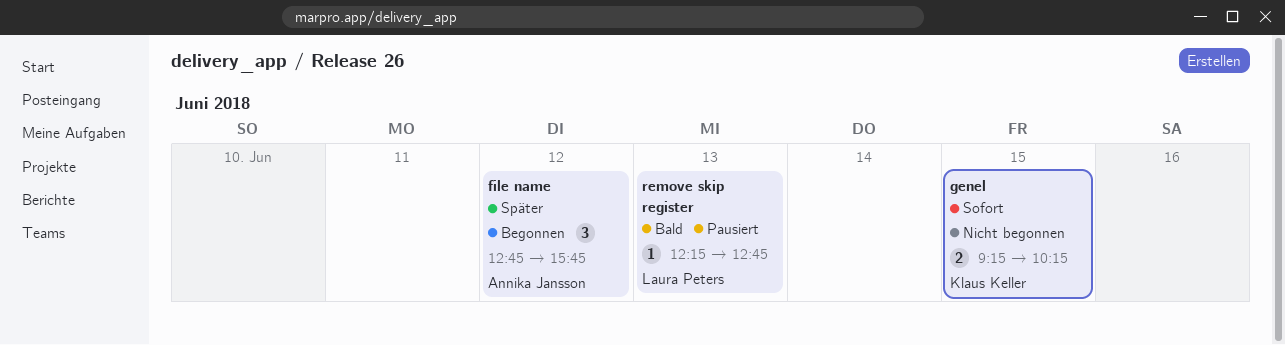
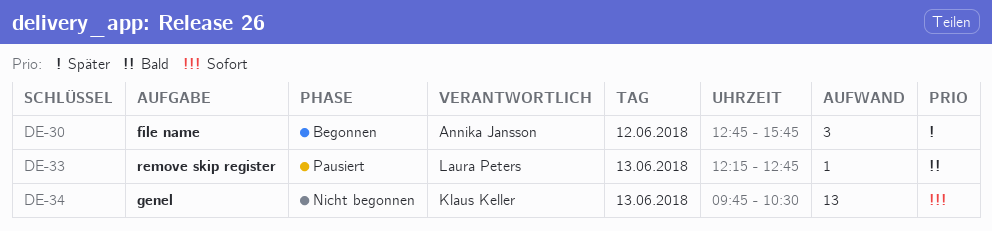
genel, estimate: 2 -> 13
genel, day: Jun 15 -> Jun 13
genel, begins: 09:15 -> 09:45
genel, ends: 10:15 -> 10:30

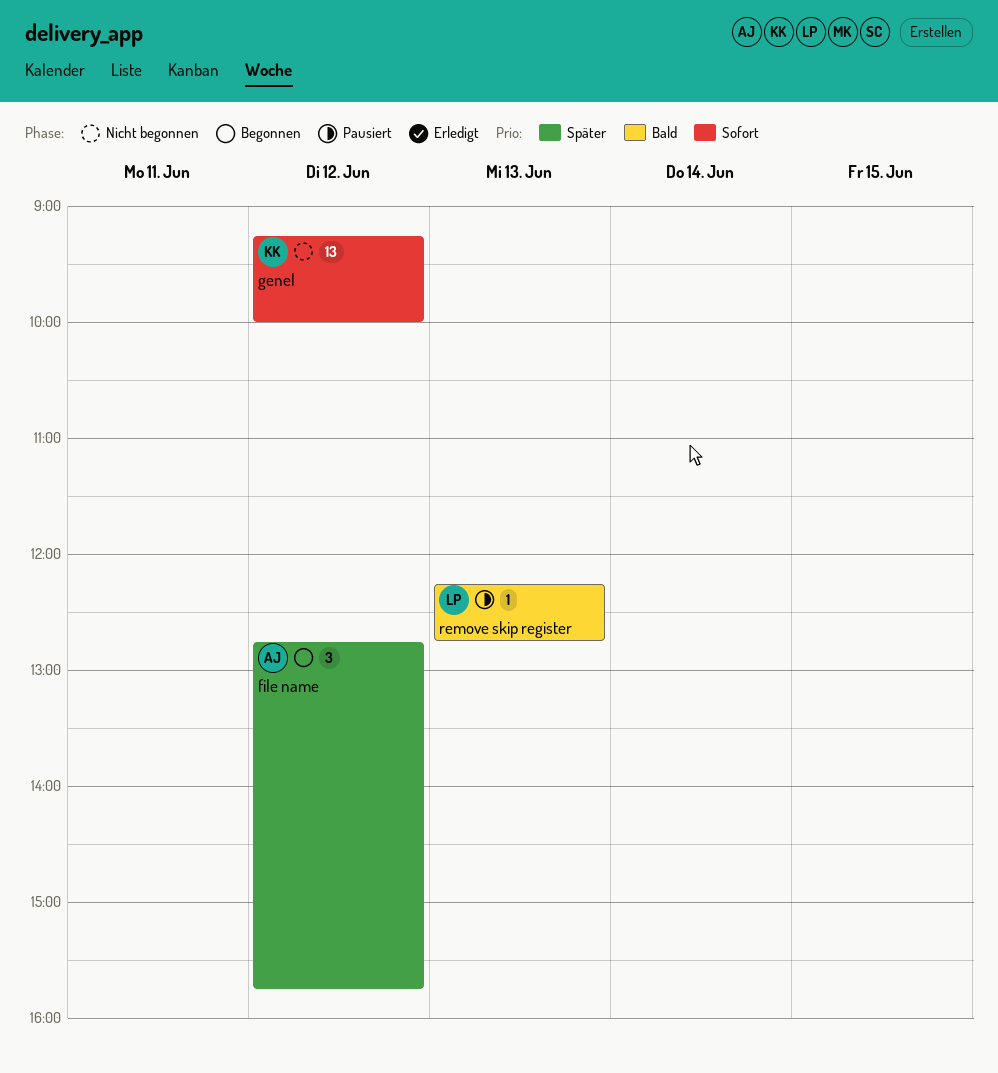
genel, day: Jun 13 -> Jun 12
genel, begins: 09:45 -> 09:15
genel, ends: 10:30 -> 10:00

